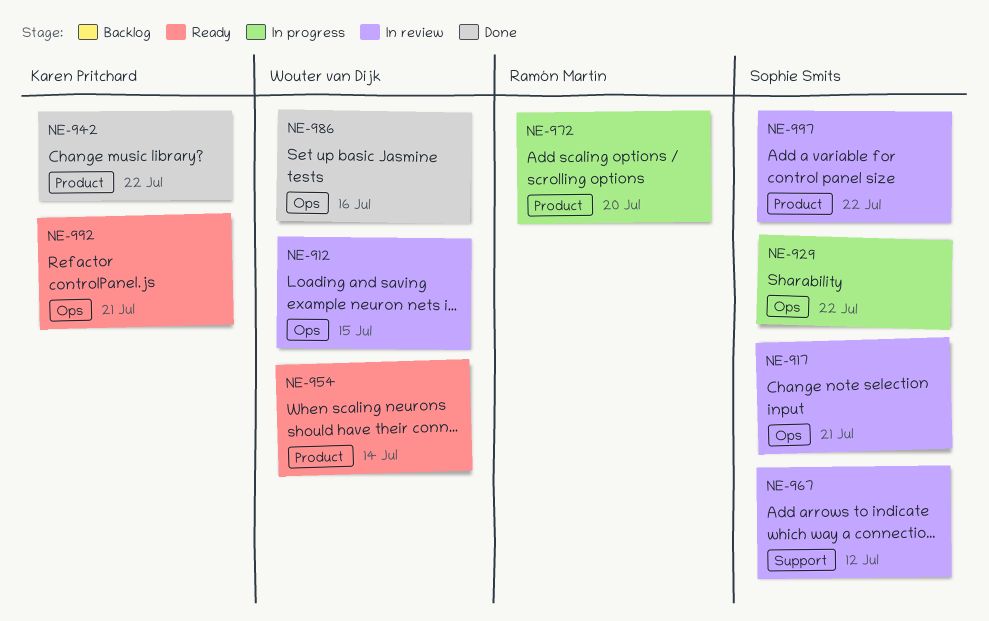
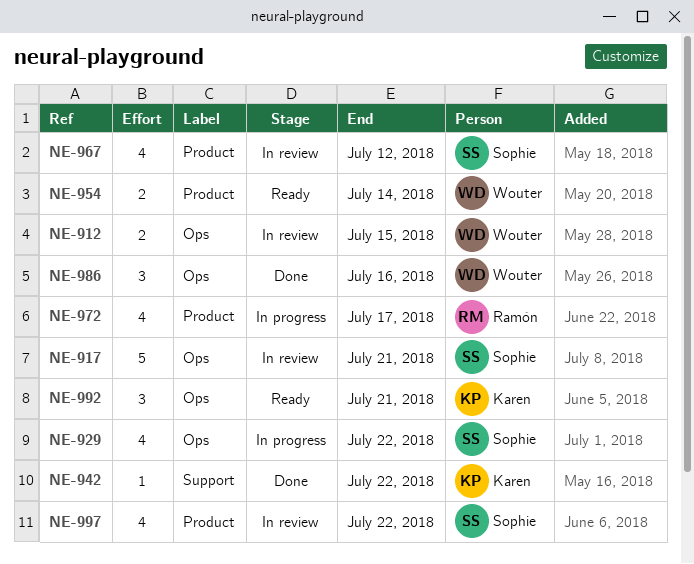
NE-942, label: Product -> Support
NE-967, label: Support -> Product
NE-972, due: Jul 20 -> Jul 17

